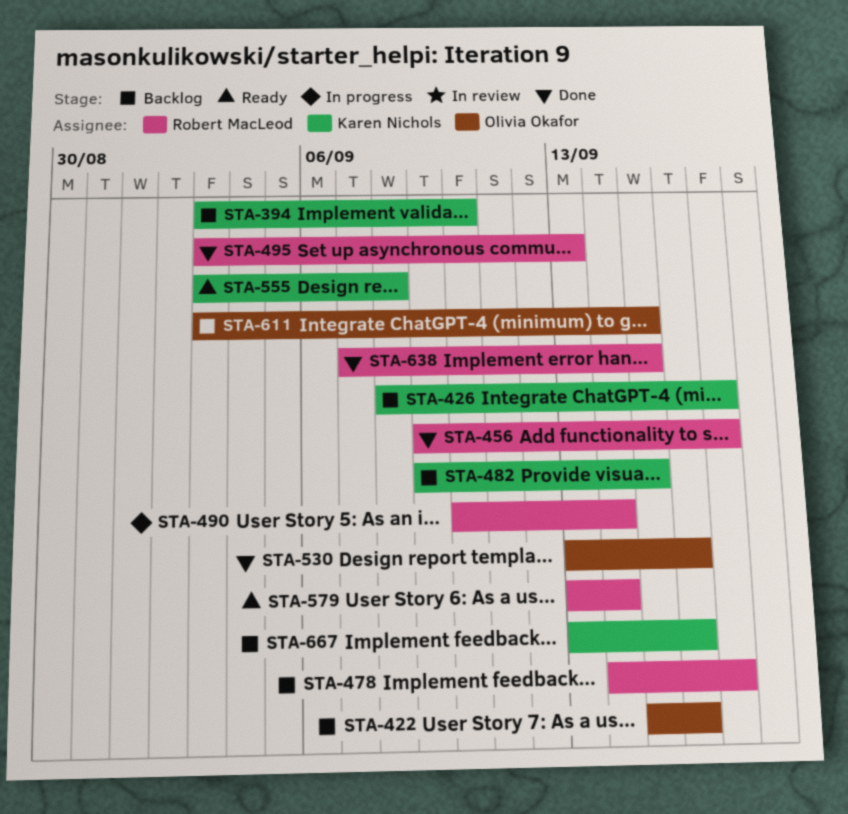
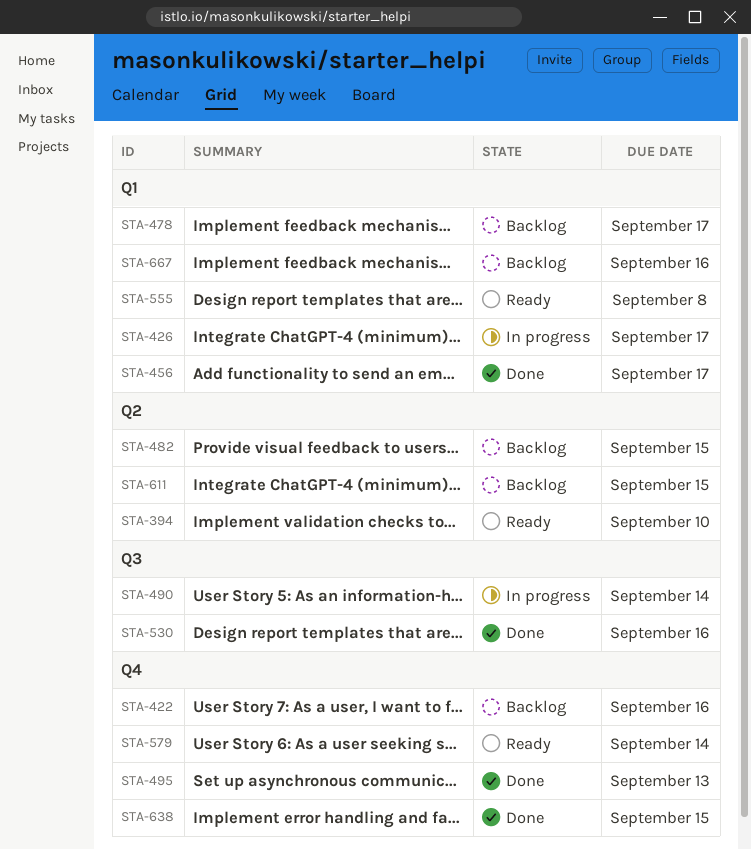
STA-394, status: Backlog -> Ready
STA-426, status: Backlog -> In progress

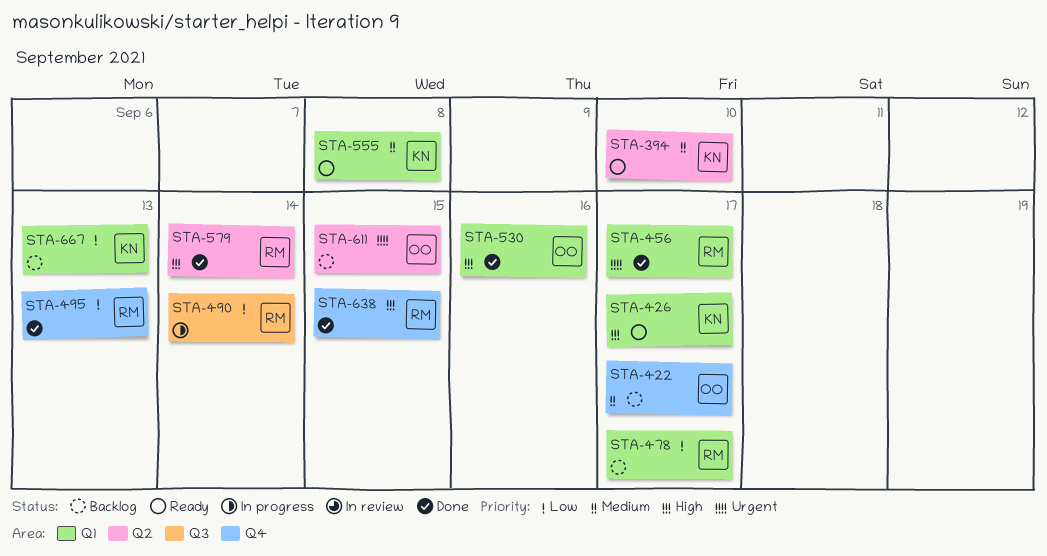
STA-422, due: Sep 16 -> Sep 17
STA-426, status: In progress -> Ready
STA-482: present -> none
STA-530, label: Q3 -> Q1
STA-579, status: Ready -> Done
STA-579, label: Q4 -> Q2
STA-667, due: Sep 16 -> Sep 13

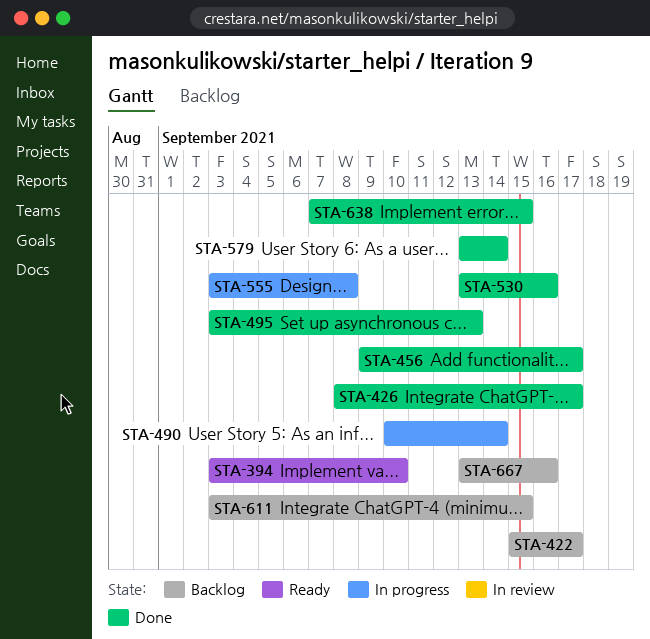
STA-426, status: Ready -> Done
STA-478: present -> none
STA-555, status: Ready -> In progress
STA-667, due: Sep 13 -> Sep 16

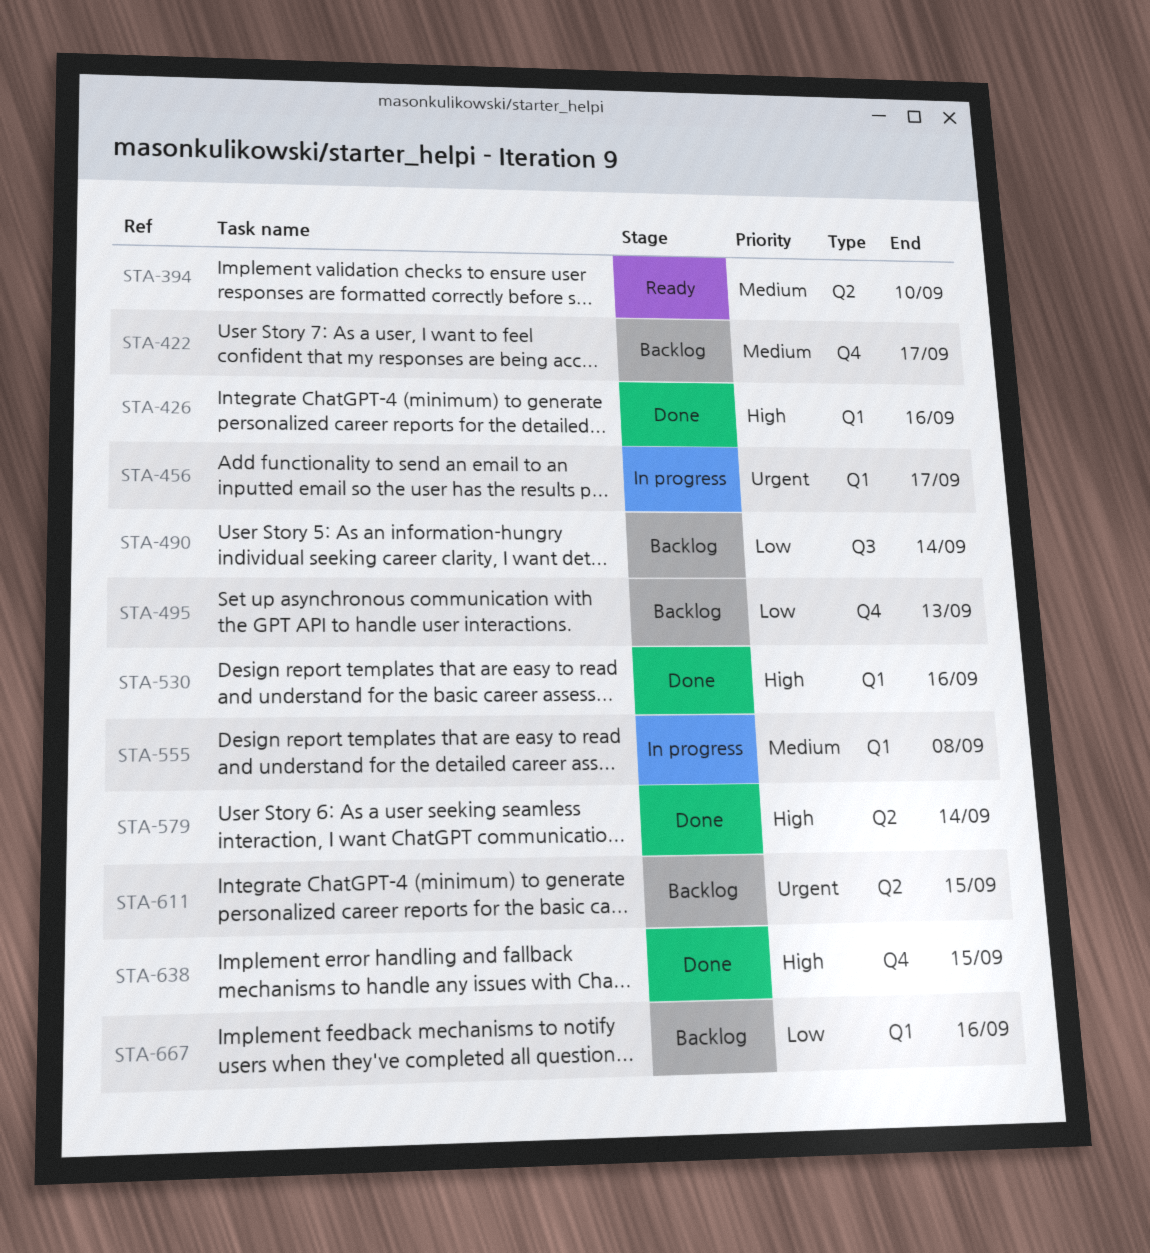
STA-426, due: Sep 17 -> Sep 16
STA-456, status: Done -> In progress
STA-490, status: In progress -> Backlog
STA-495, status: Done -> Backlog

